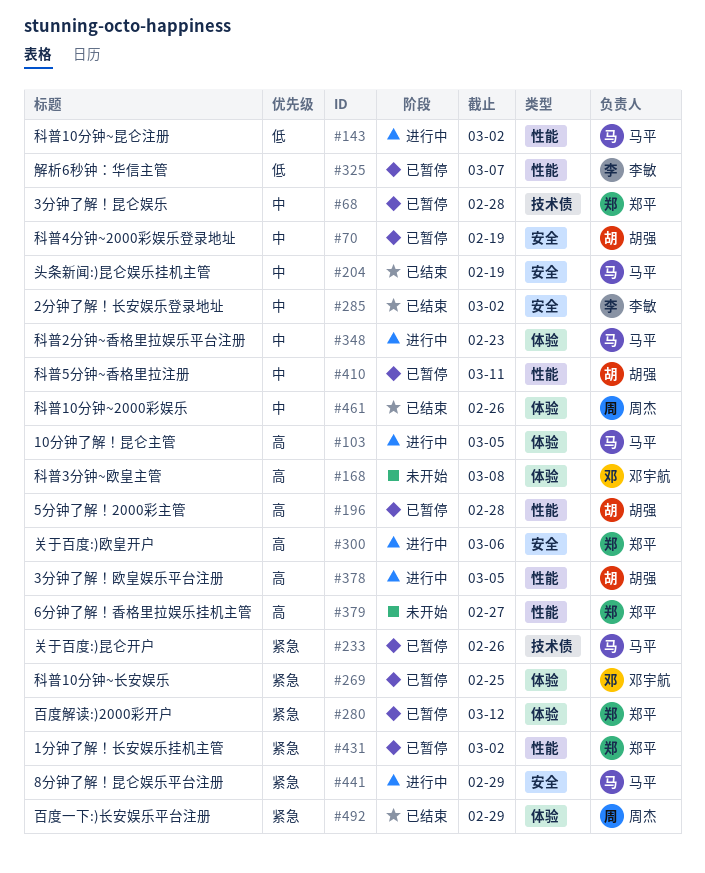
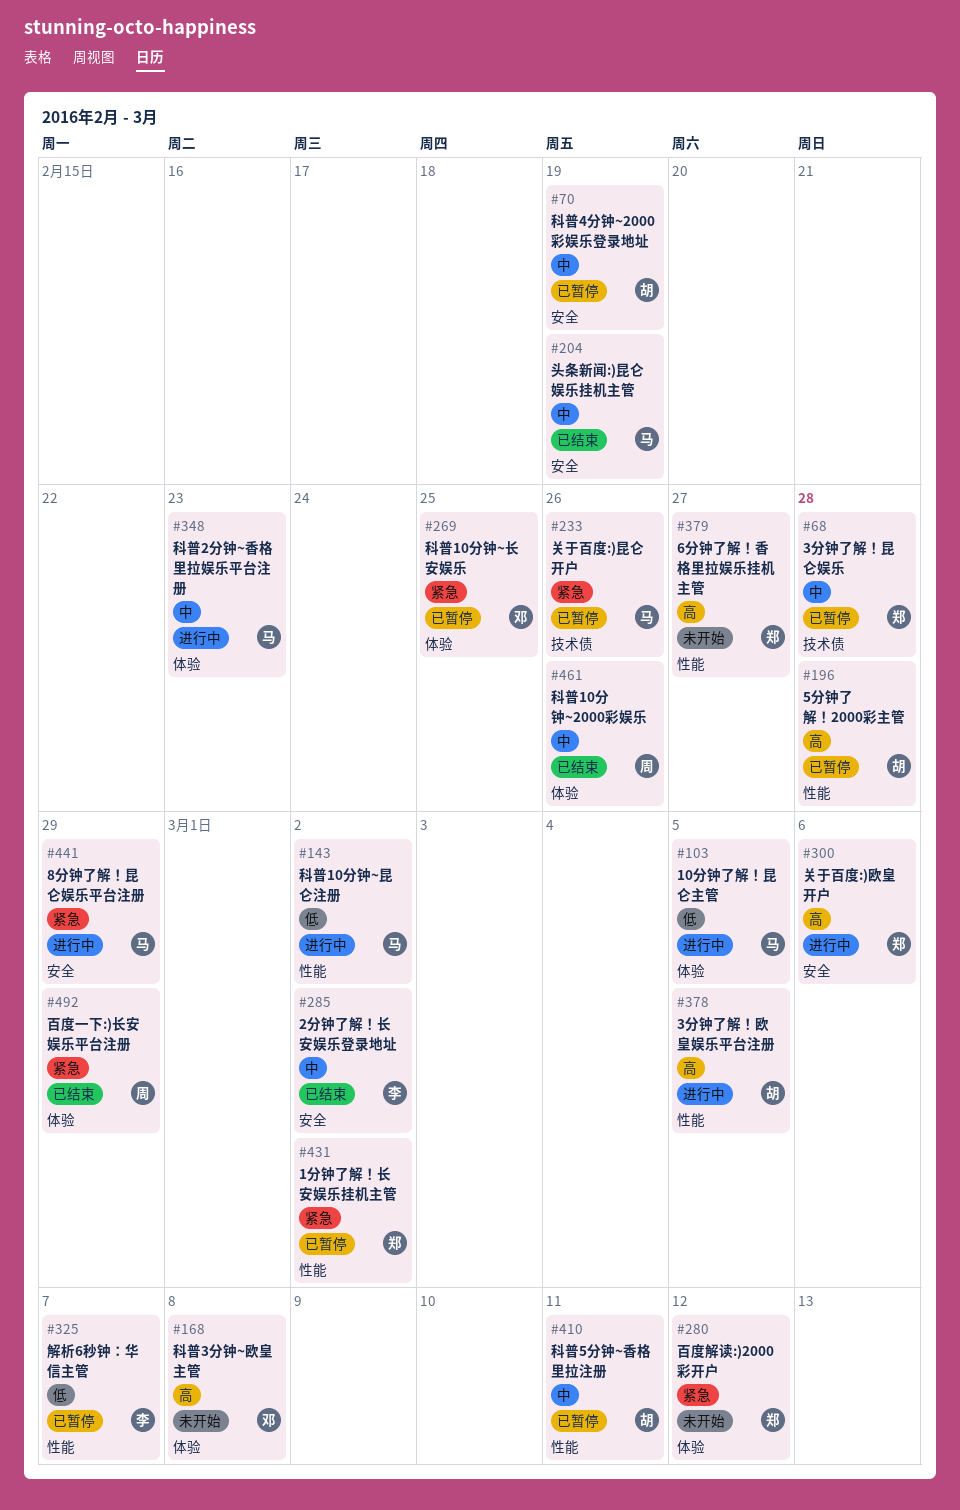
#103, priority: 高 -> 低
#280, status: 已暂停 -> 未开始

